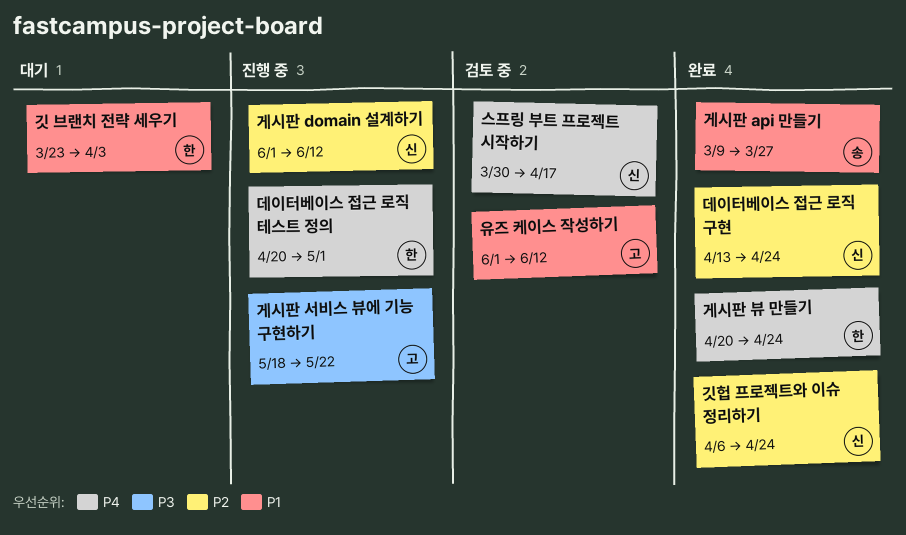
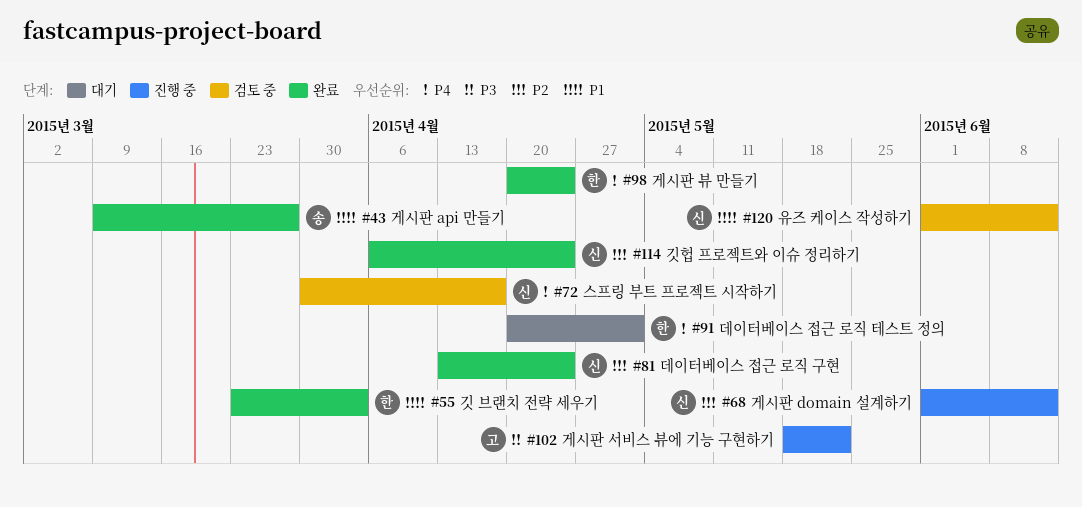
깃 브랜치 전략 세우기, status: 대기 -> 완료
데이터베이스 접근 로직 테스트 정의, status: 진행 중 -> 대기
유즈 케이스 작성하기, owner: 고 -> 신

